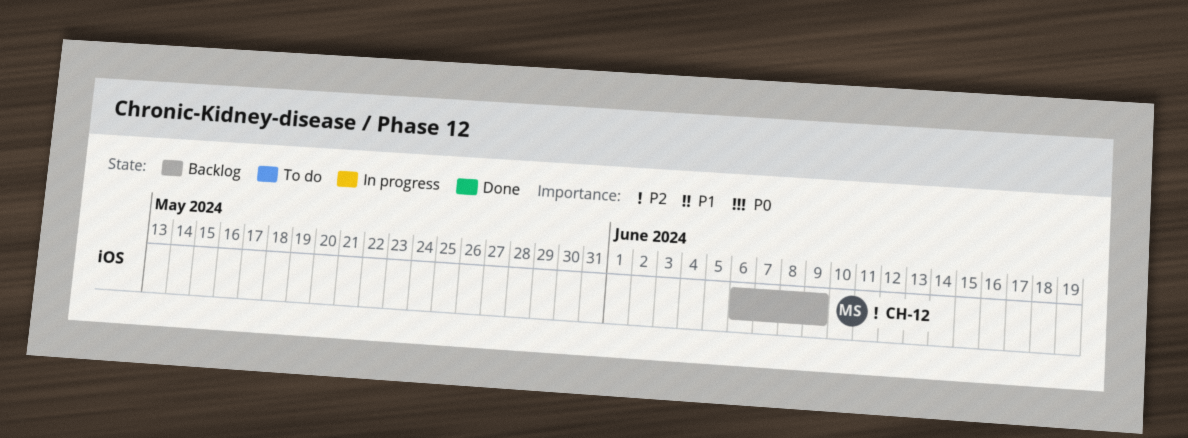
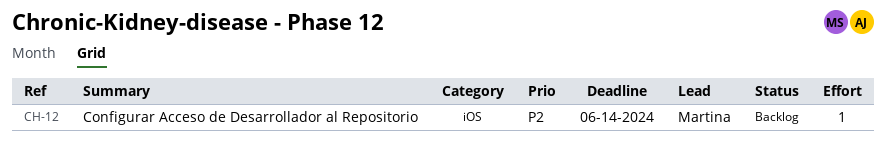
CH-12, due: Jun 9 -> Jun 14

